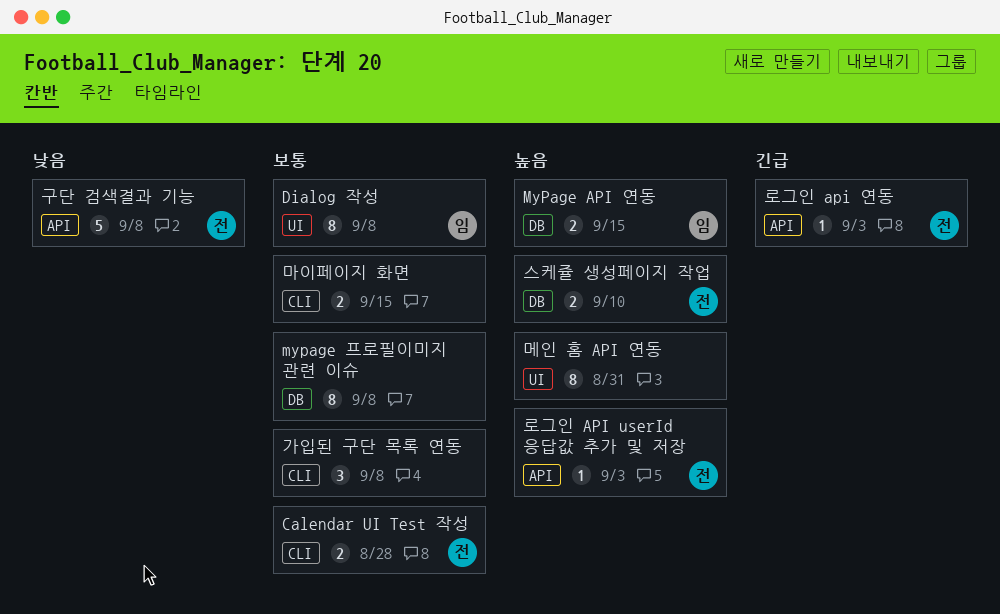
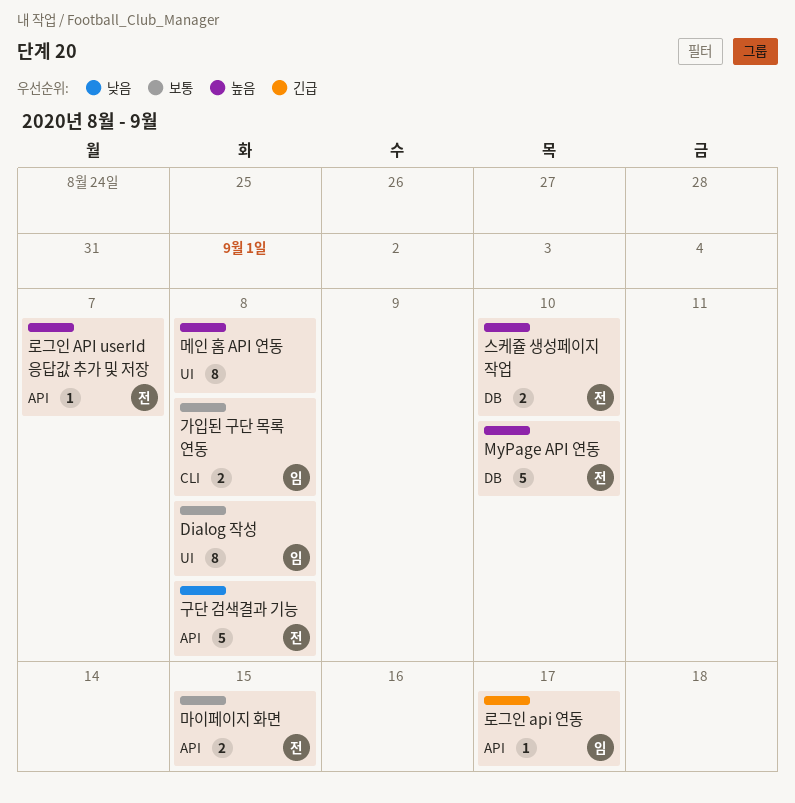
Calendar UI Test 작성: present -> none
MyPage API 연동, owner: 임 -> 전
MyPage API 연동, estimate: 2 -> 5
MyPage API 연동, due: Sep 15 -> Sep 10
mypage 프로필이미지 관련 이슈: present -> none
가입된 구단 목록 연동, owner: none -> 임
가입된 구단 목록 연동, estimate: 3 -> 2
로그인 API userId 응답값 추가 및 저장, due: Sep 3 -> Sep 7
로그인 api 연동, owner: 전 -> 임
로그인 api 연동, due: Sep 3 -> Sep 17
마이페이지 화면, owner: none -> 전
마이페이지 화면, label: CLI -> API
메인 홈 API 연동, due: Aug 31 -> Sep 8

